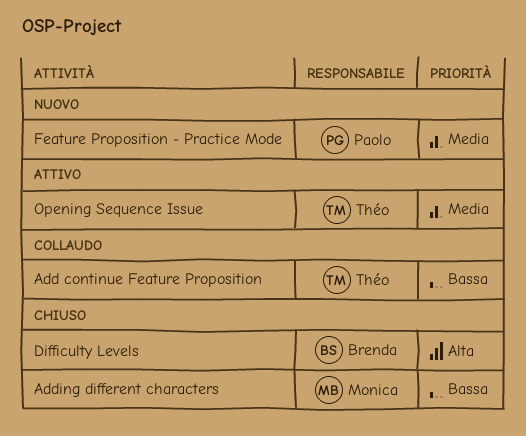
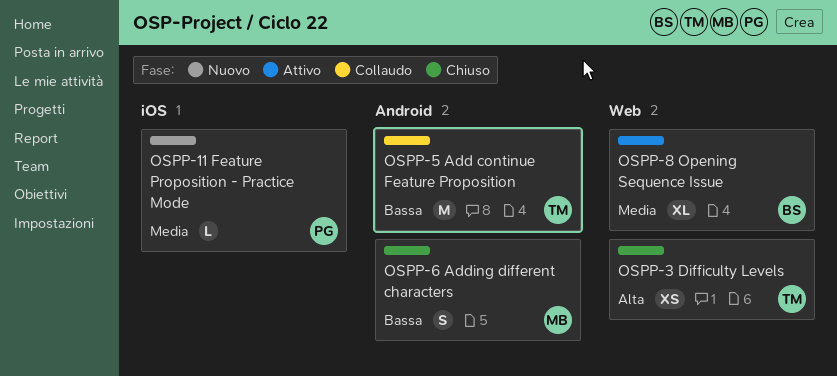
Difficulty Levels, owner: Brenda -> Théo
Opening Sequence Issue, owner: Théo -> Brenda

